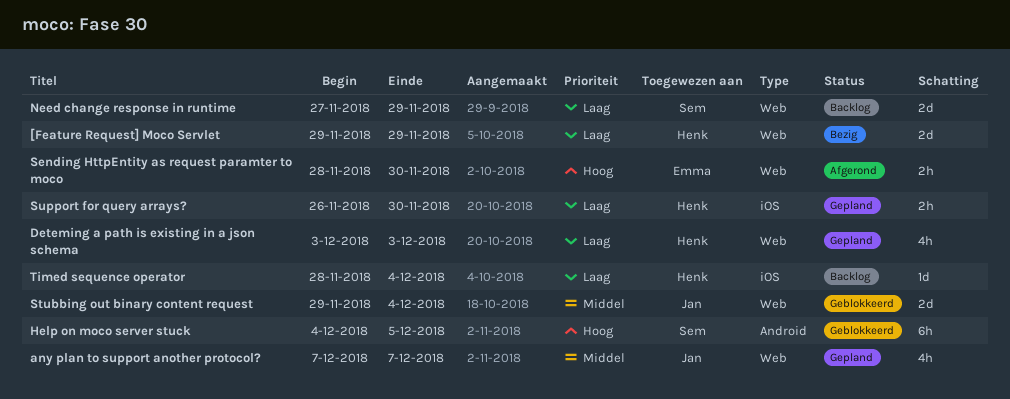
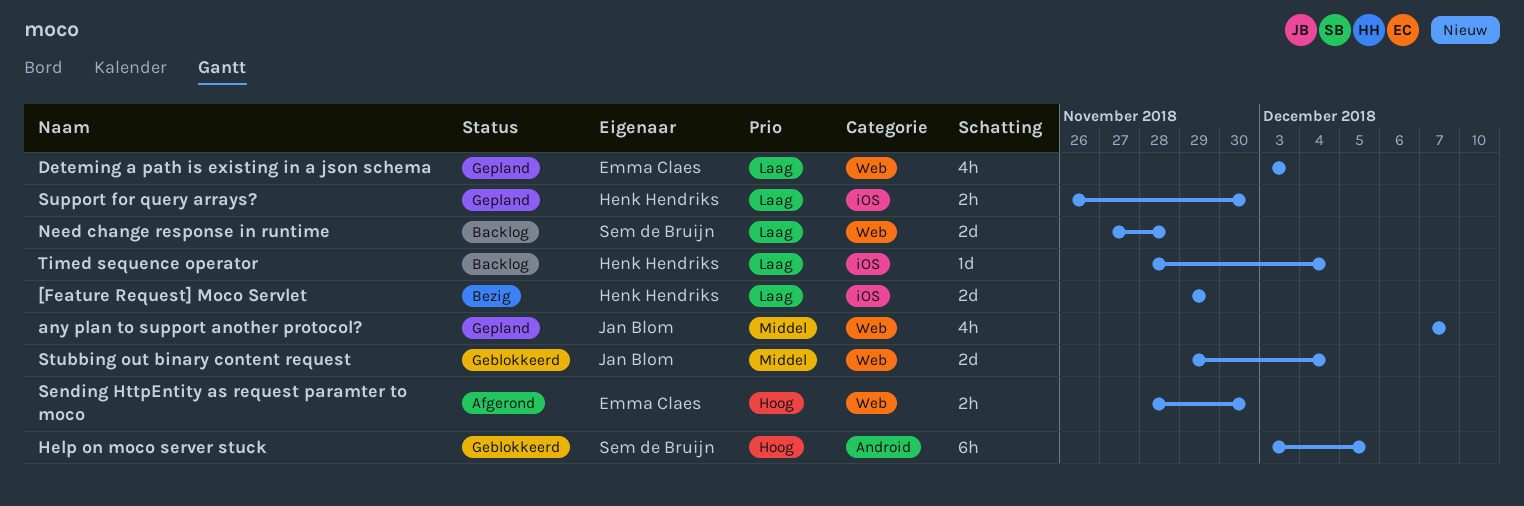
[Feature Request] Moco Servlet, label: Web -> iOS
Deteming a path is existing in a json schema, owner: Henk Hendriks -> Emma Claes
Help on moco server stuck, start: Dec 4 -> Dec 3
Need change response in runtime, due: Nov 29 -> Nov 28

